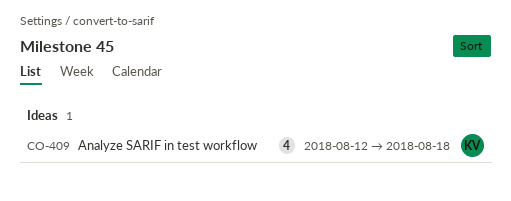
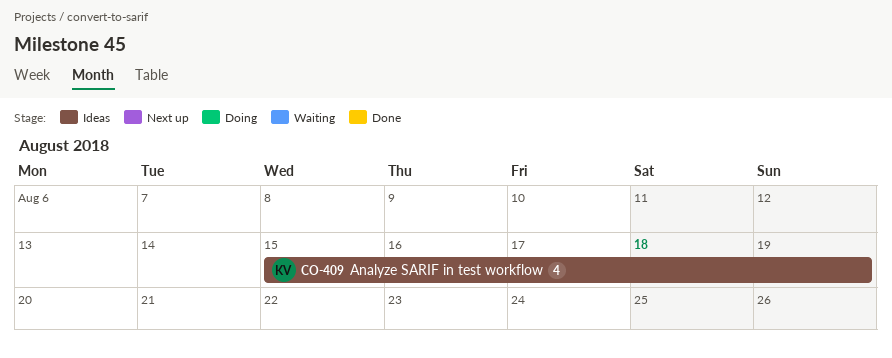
CO-409, start: Aug 12 -> Aug 15
CO-409, due: Aug 18 -> Aug 19

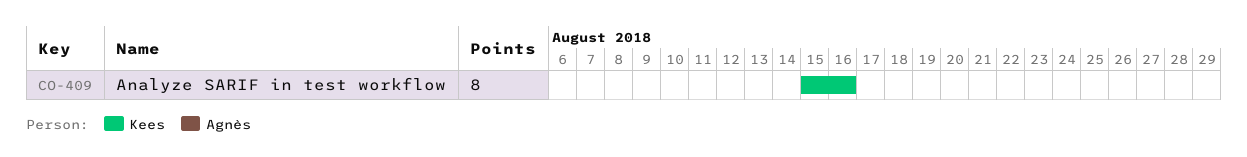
CO-409, estimate: 4 -> 8
CO-409, due: Aug 19 -> Aug 16

